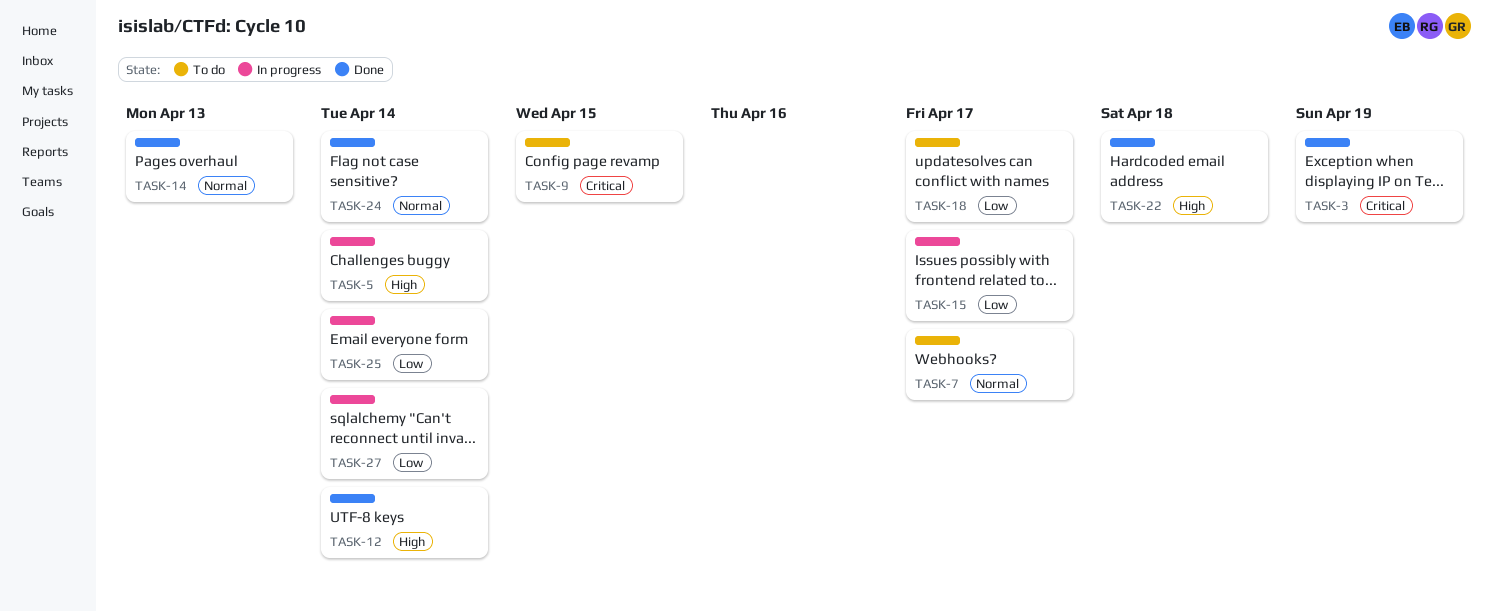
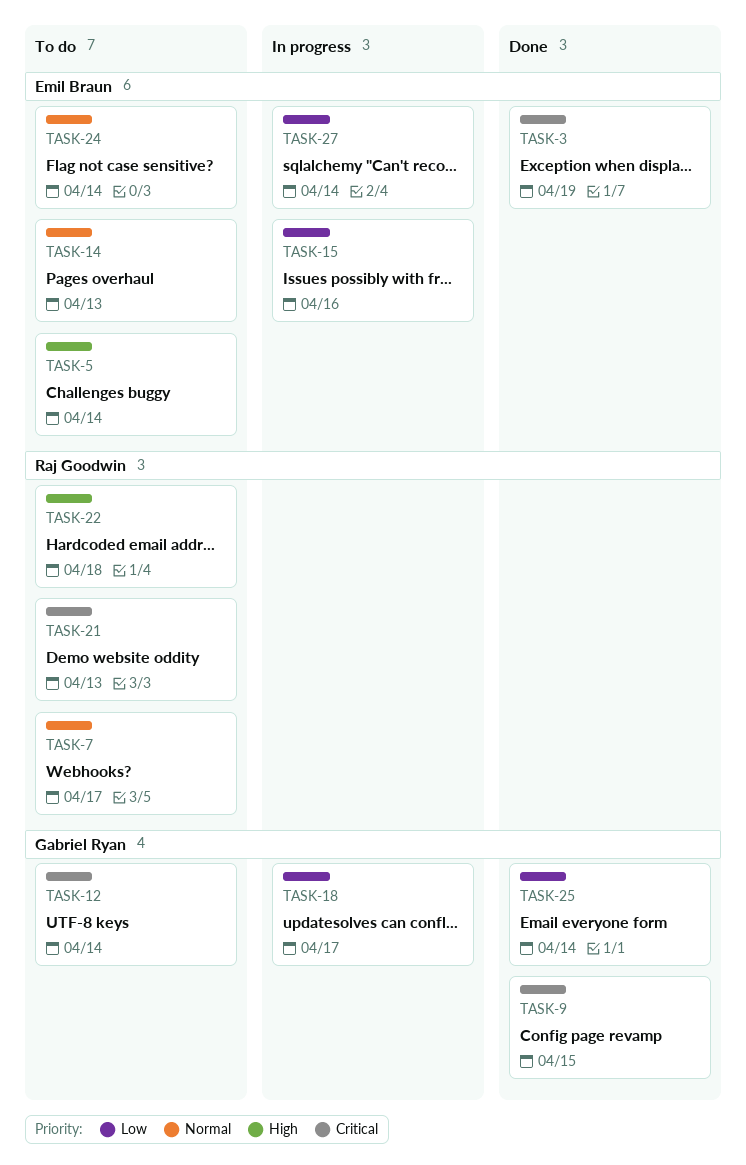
TASK-5, status: In progress -> To do
TASK-9, status: To do -> Done
TASK-12, status: Done -> To do
TASK-12, priority: High -> Critical
TASK-14, status: Done -> To do
TASK-15, due: Apr 17 -> Apr 16
TASK-18, status: To do -> In progress
TASK-21: none -> present
TASK-22, status: Done -> To do
TASK-24, status: Done -> To do
TASK-25, status: In progress -> Done

